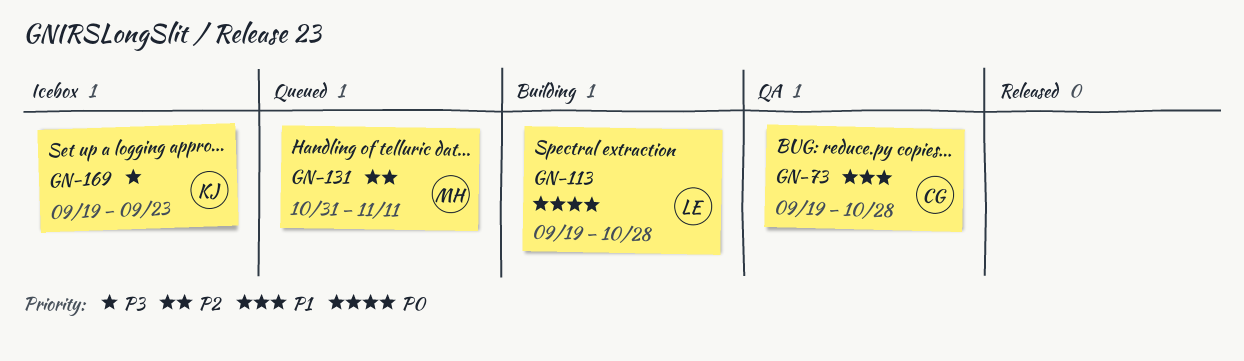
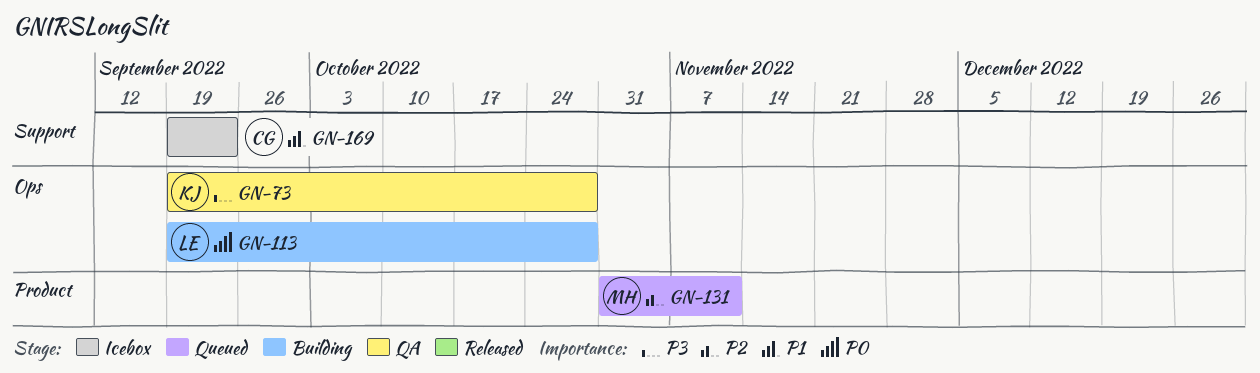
GN-73, owner: CG -> KJ
GN-73, priority: P1 -> P3
GN-169, owner: KJ -> CG
GN-169, priority: P3 -> P1

